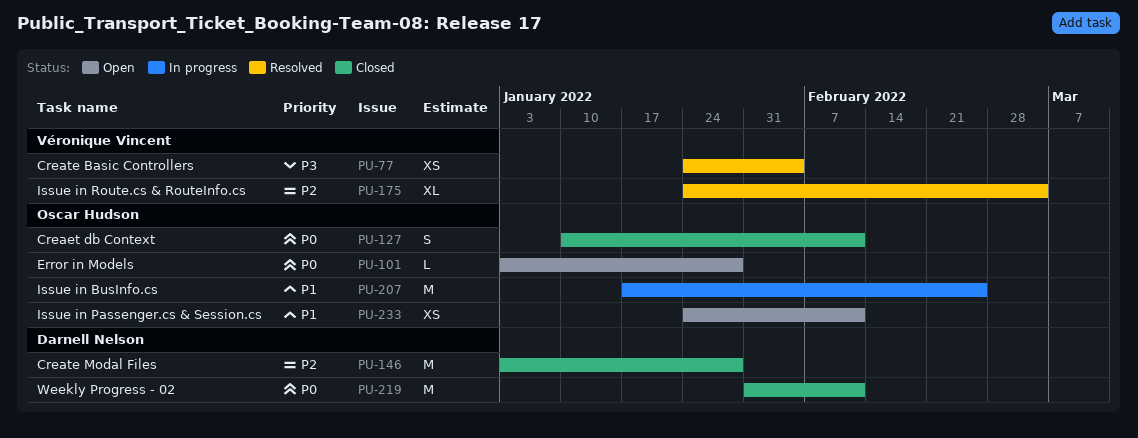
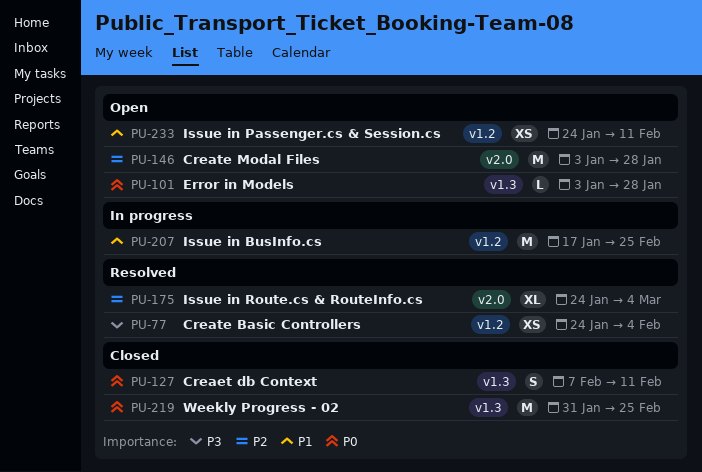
PU-127, start: Jan 10 -> Feb 7
PU-146, status: Closed -> Open
PU-219, due: Feb 11 -> Feb 25

